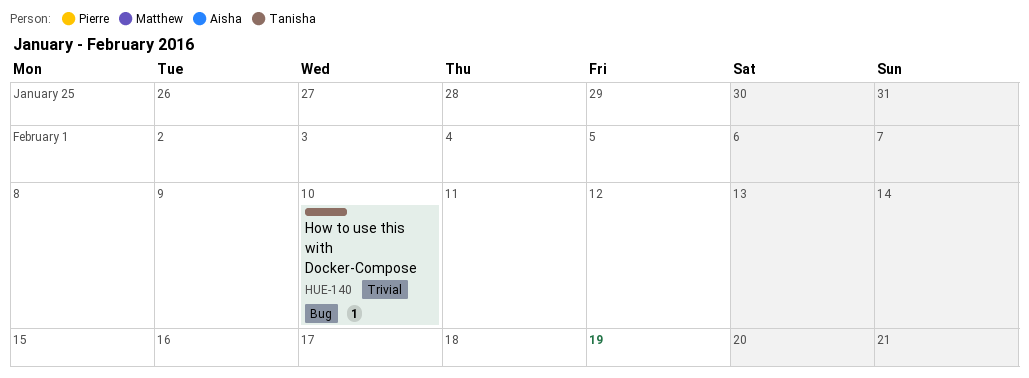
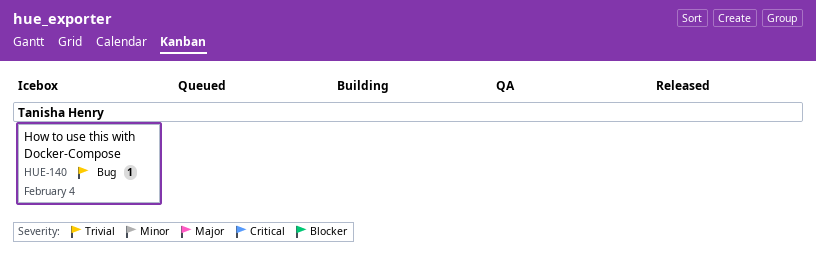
HUE-140, due: Feb 10 -> Feb 4

